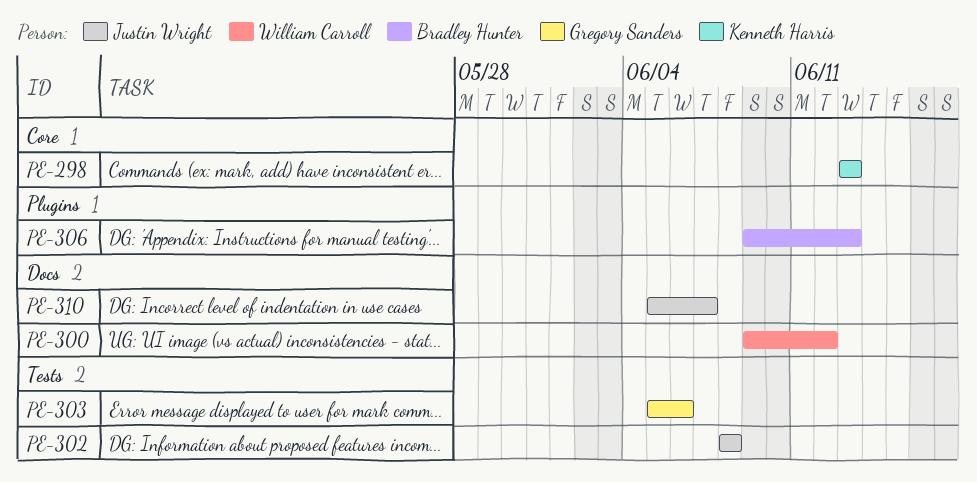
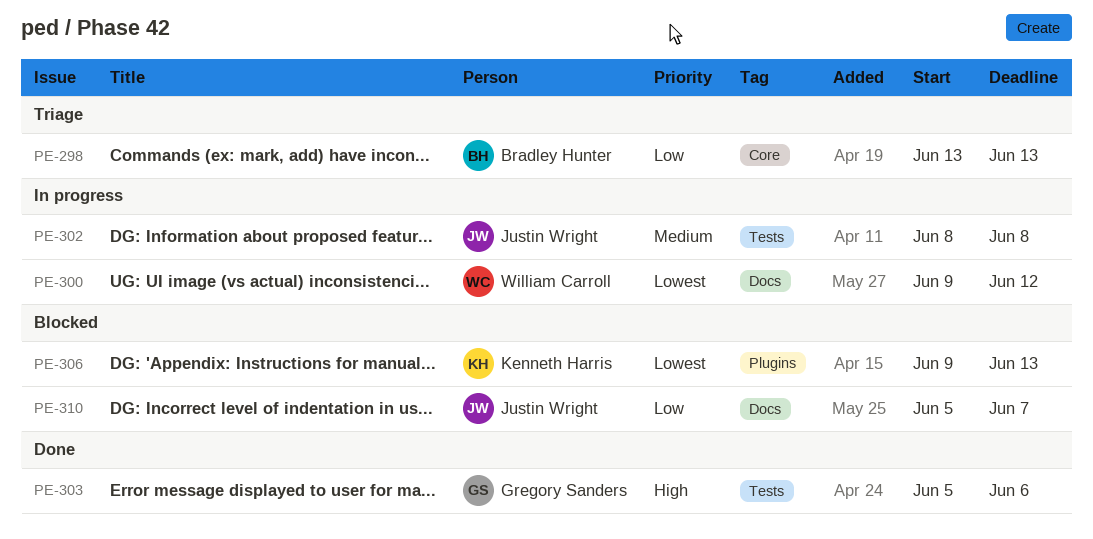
PE-298, owner: Kenneth Harris -> Bradley Hunter
PE-306, owner: Bradley Hunter -> Kenneth Harris

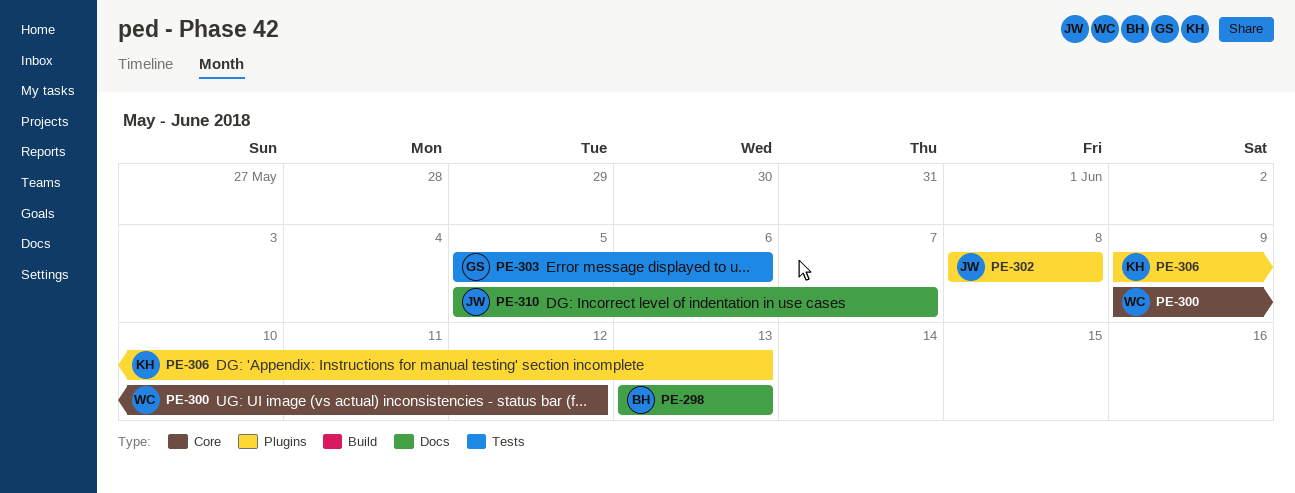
PE-298, label: Core -> Docs
PE-300, label: Docs -> Core
PE-302, label: Tests -> Plugins

